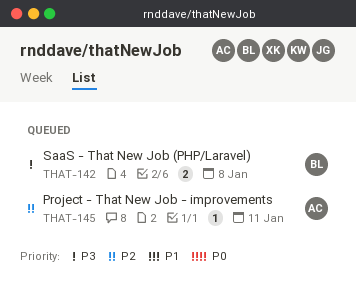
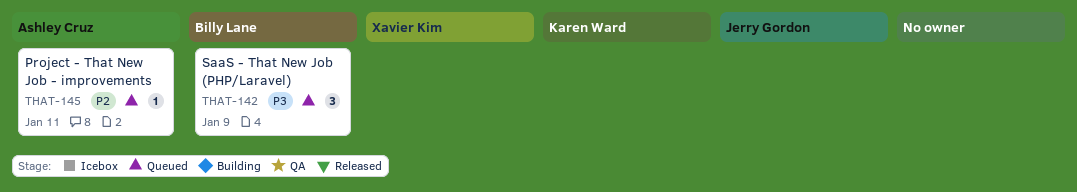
THAT-142, estimate: 2 -> 3
THAT-142, due: Jan 8 -> Jan 9

